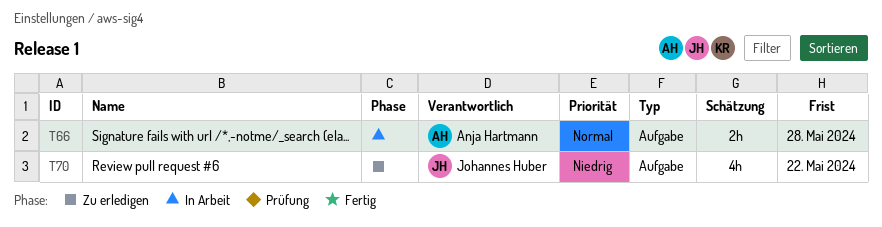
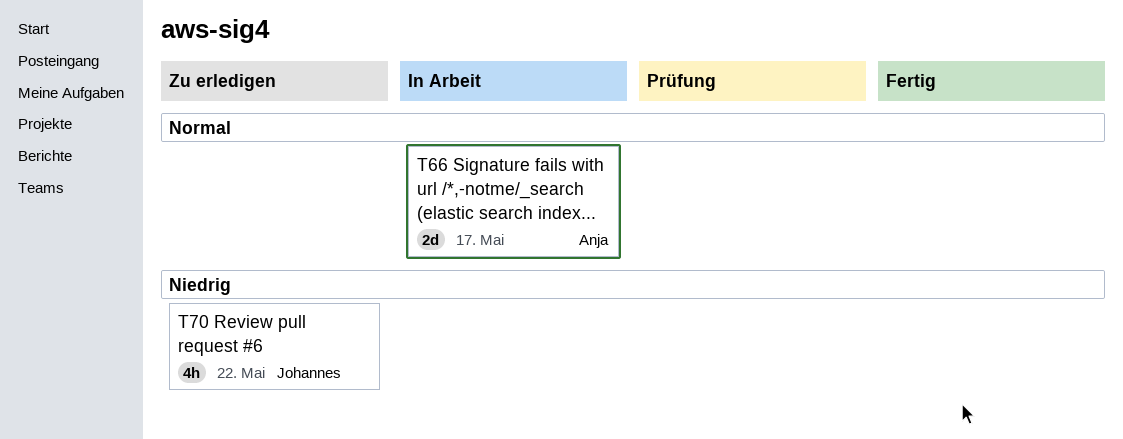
T66, estimate: 2h -> 2d
T66, due: May 28 -> May 17

